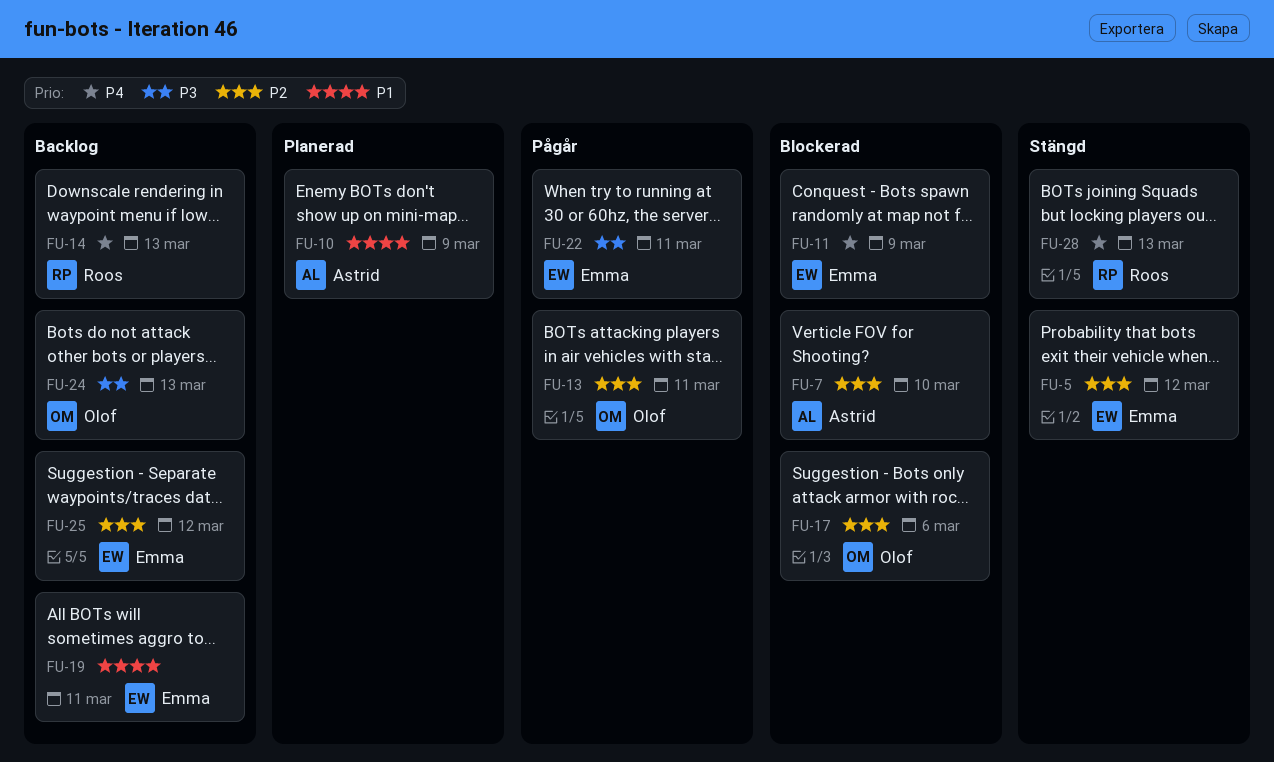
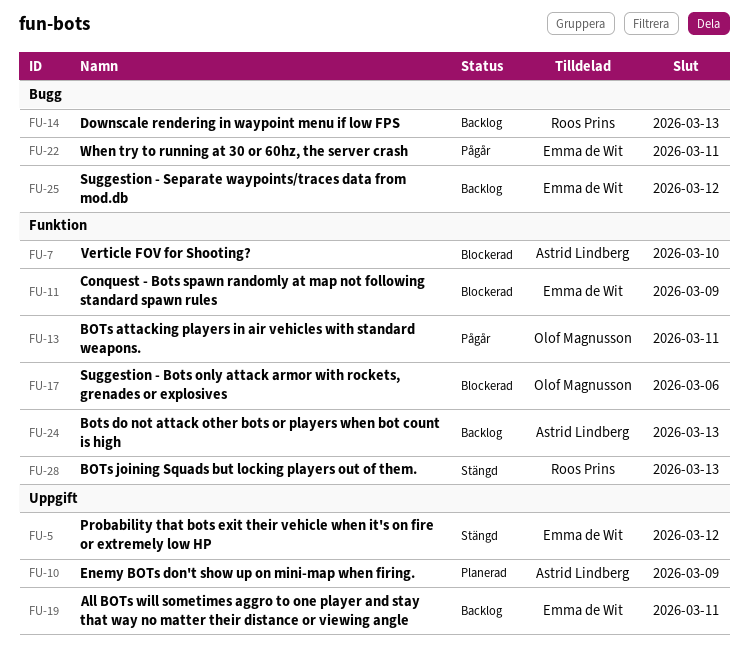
FU-24, owner: Olof Magnusson -> Astrid Lindberg

